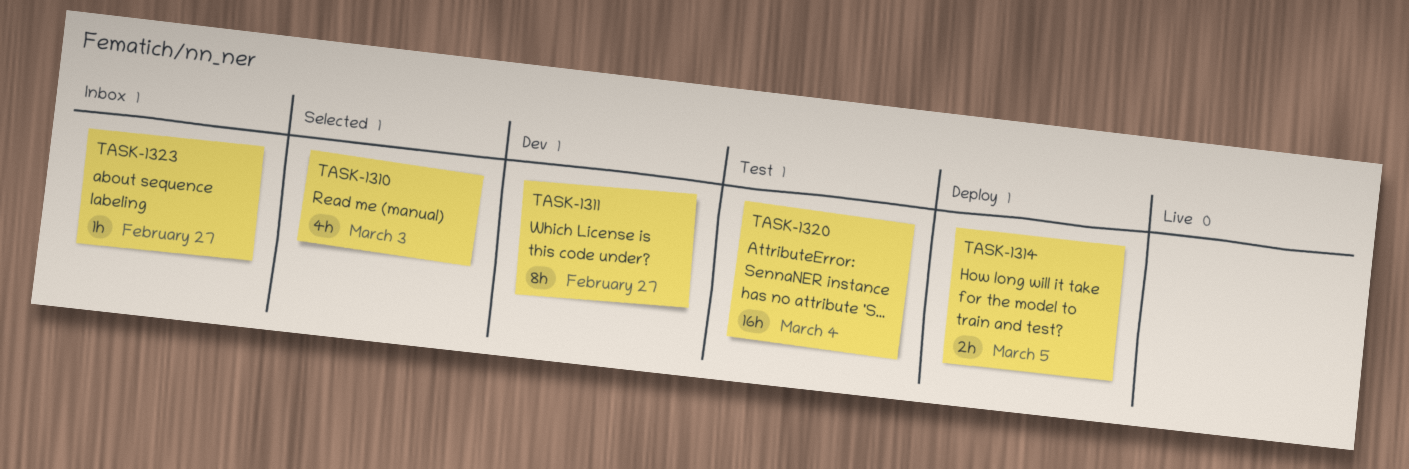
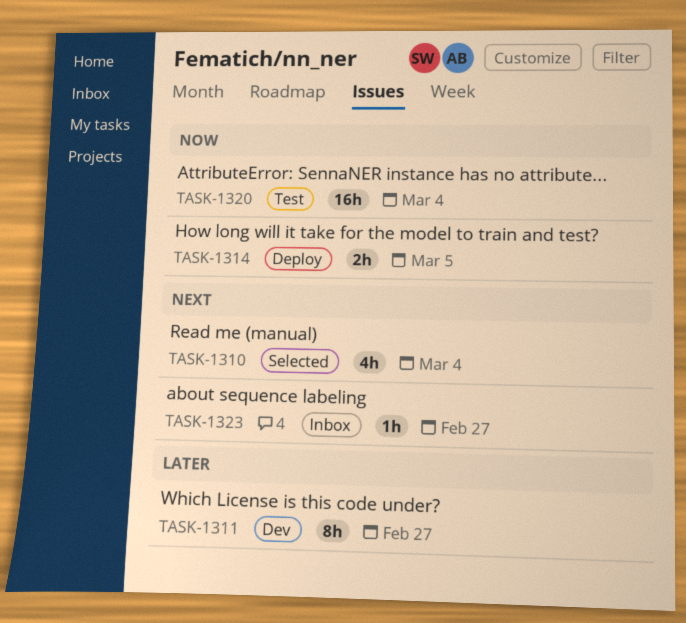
TASK-1310, due: Mar 3 -> Mar 4

